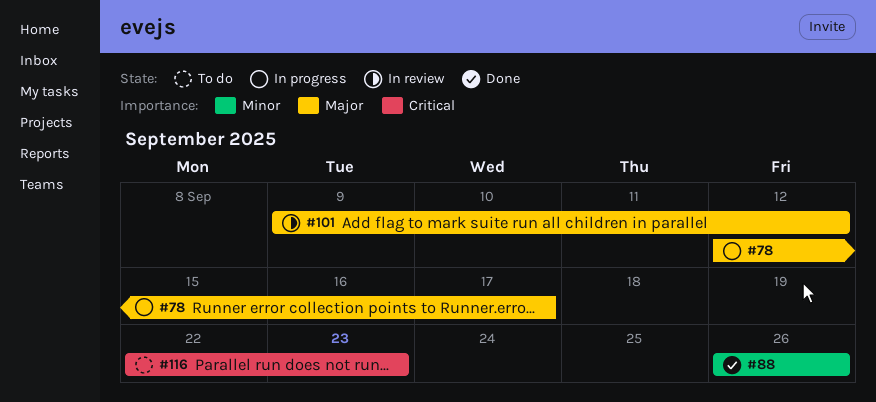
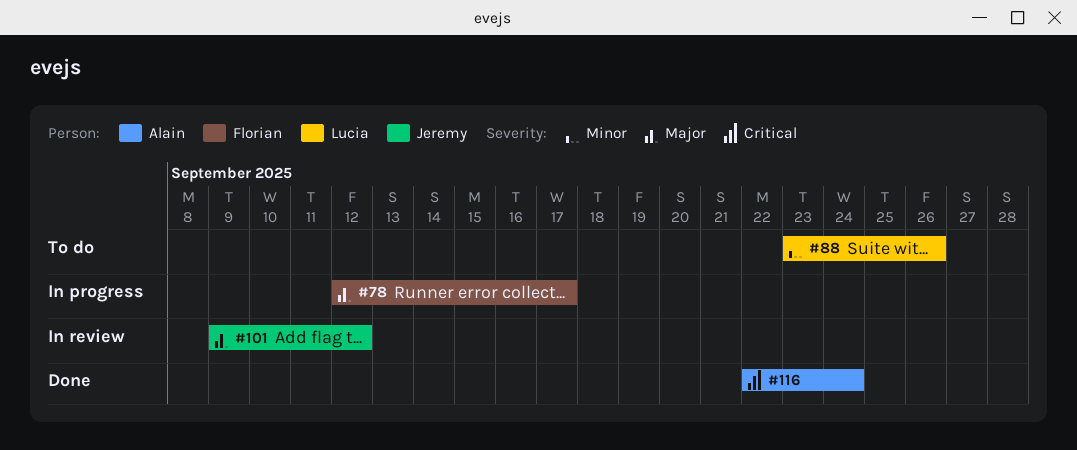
#88, status: Done -> To do
#88, start: Sep 26 -> Sep 23
#116, status: To do -> Done
#116, due: Sep 23 -> Sep 24

